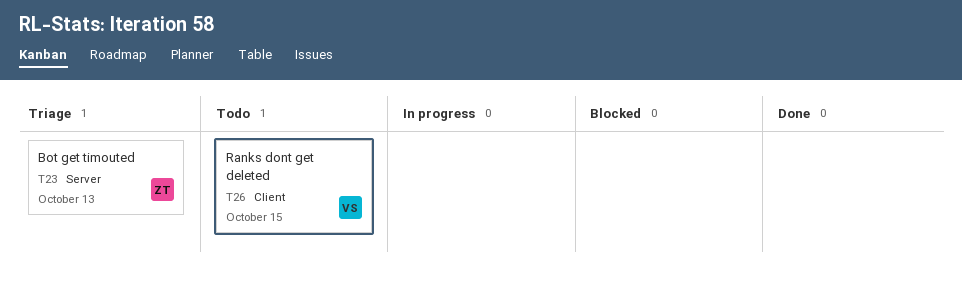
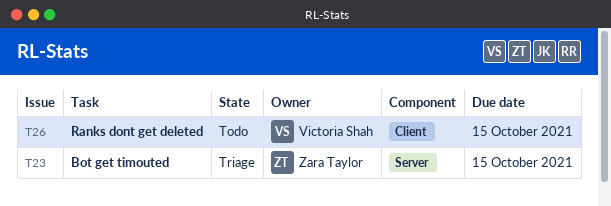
T23, due: Oct 13 -> Oct 15

